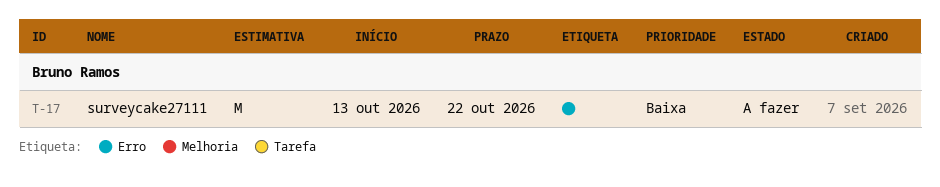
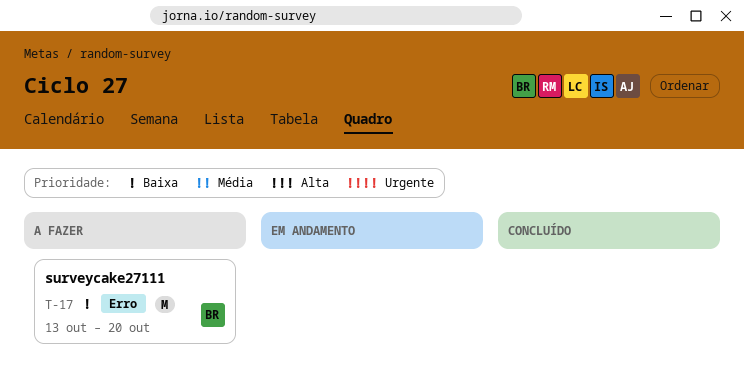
T-17, due: Oct 22 -> Oct 20

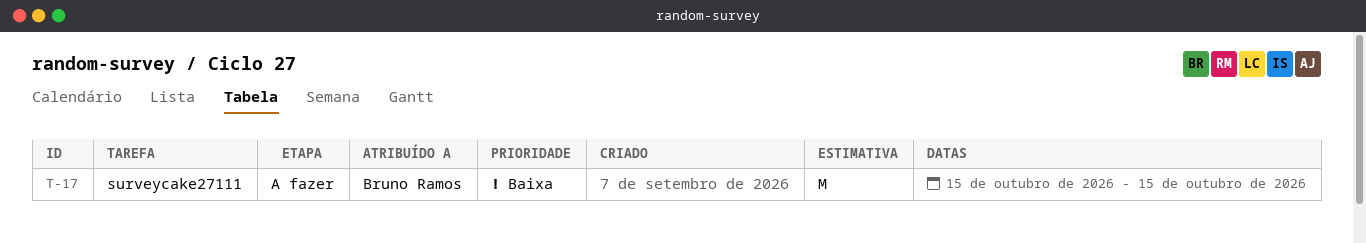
T-17, start: Oct 13 -> Oct 15
T-17, due: Oct 20 -> Oct 15

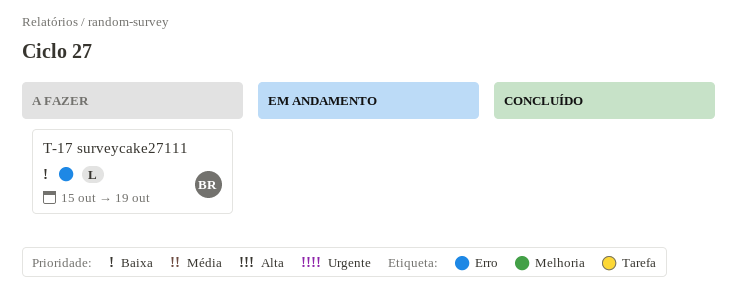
T-17, estimate: M -> L
T-17, due: Oct 15 -> Oct 19

